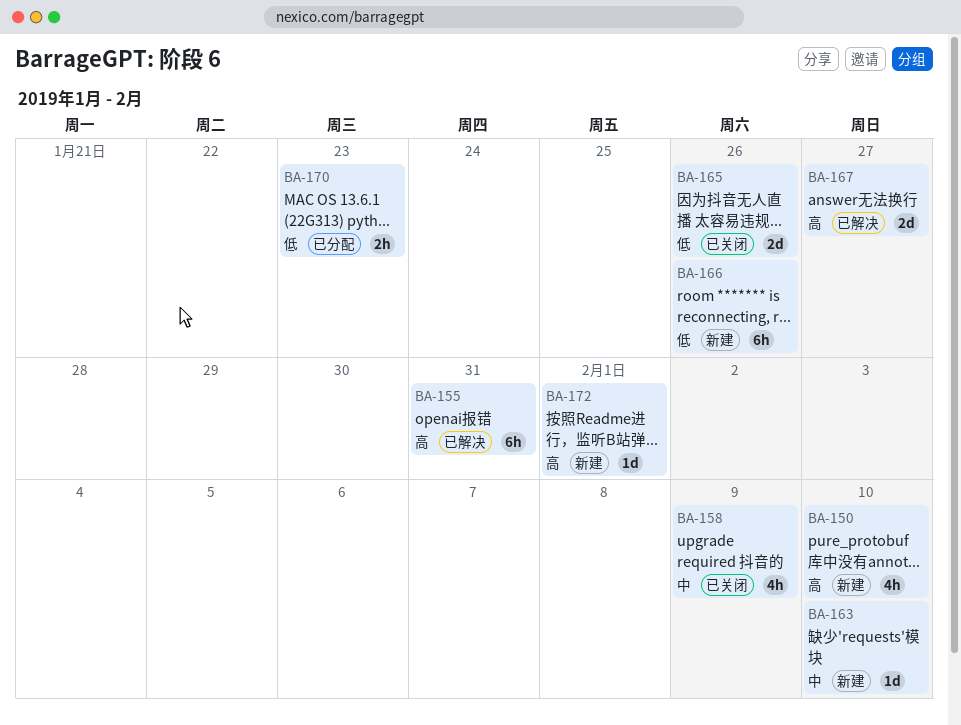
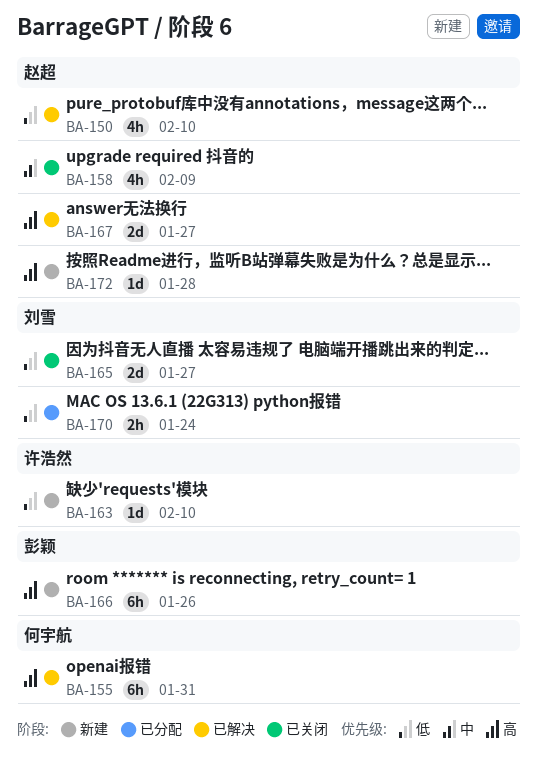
BA-150, status: 新建 -> 已解决
BA-150, priority: 高 -> 低
BA-163, priority: 中 -> 低
BA-165, due: Jan 26 -> Jan 27
BA-166, priority: 低 -> 高
BA-170, due: Jan 23 -> Jan 24
BA-172, due: Feb 1 -> Jan 28

